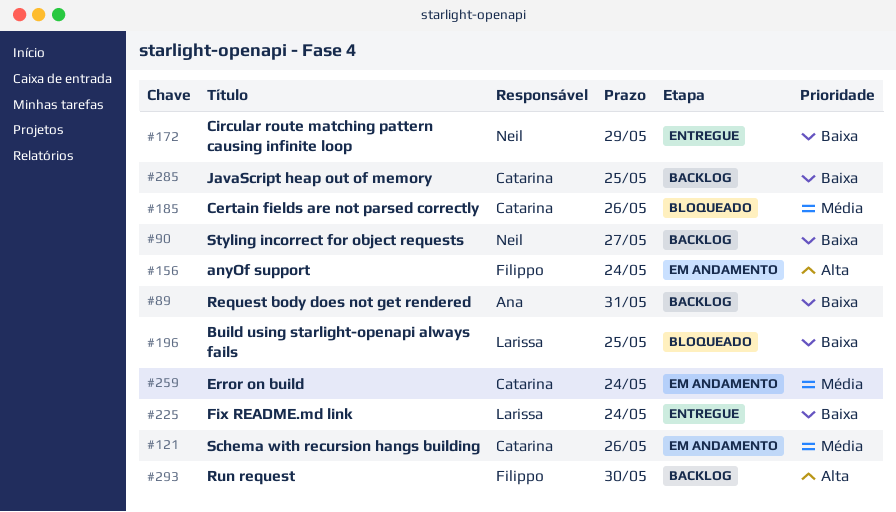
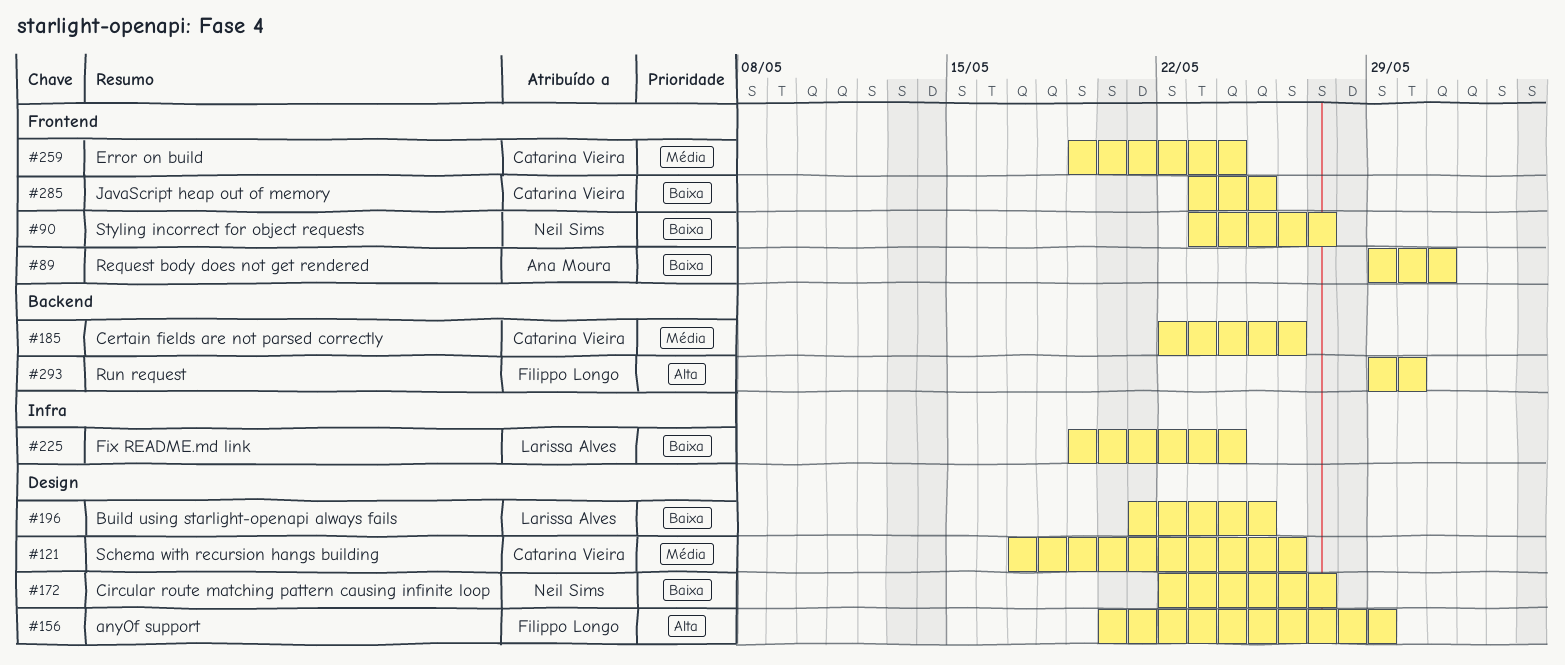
#156, due: May 24 -> May 29
#172, due: May 29 -> May 27

